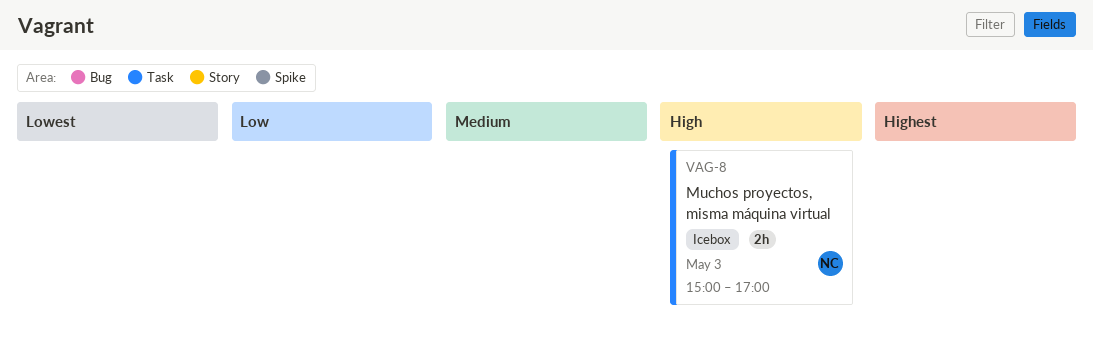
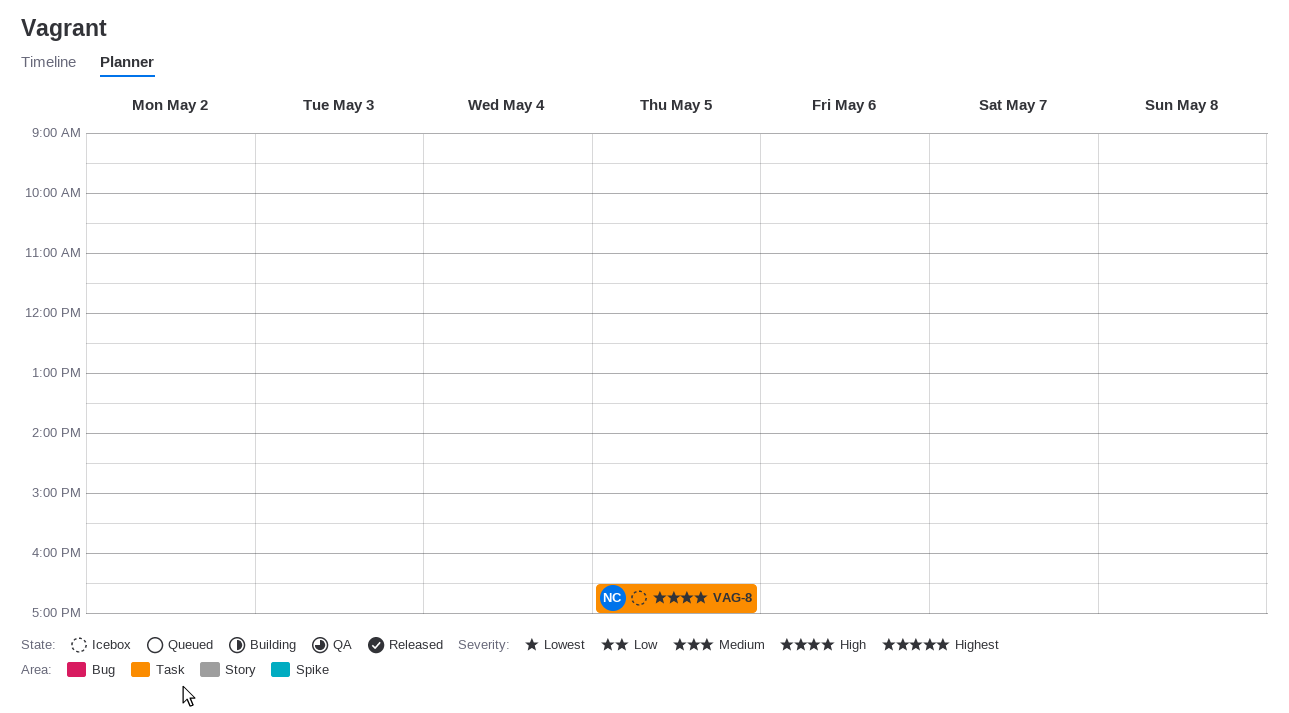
VAG-8, day: May 3 -> May 5
VAG-8, begins: 15:00 -> 16:30

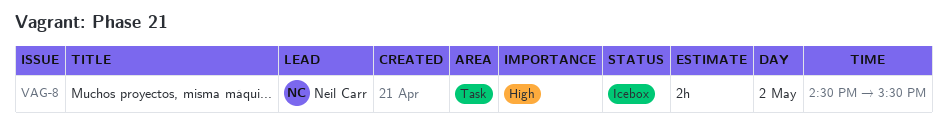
VAG-8, day: May 5 -> May 2
VAG-8, begins: 16:30 -> 14:30
VAG-8, ends: 17:00 -> 15:30

